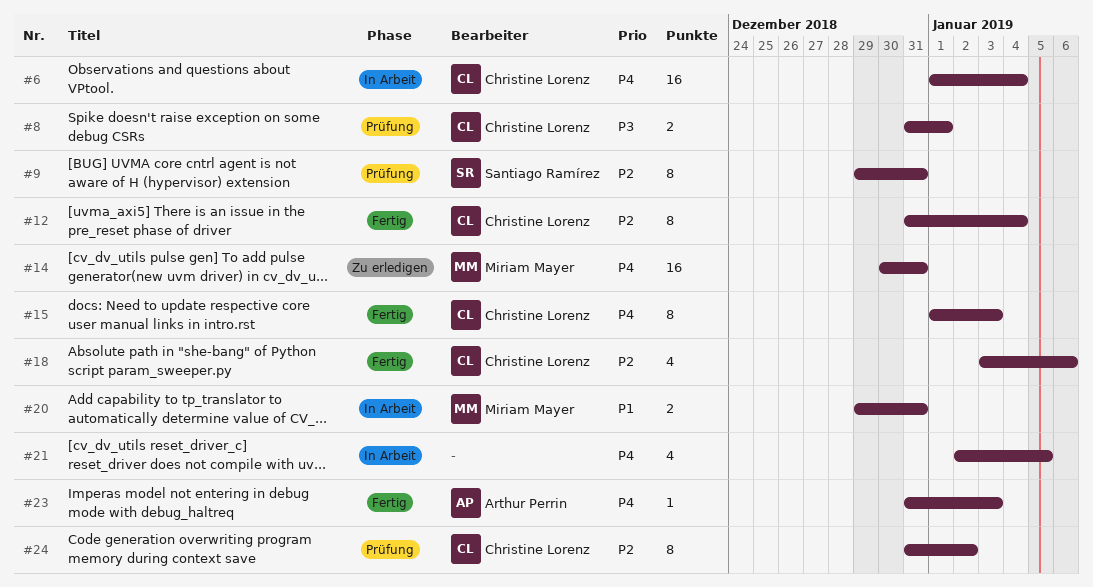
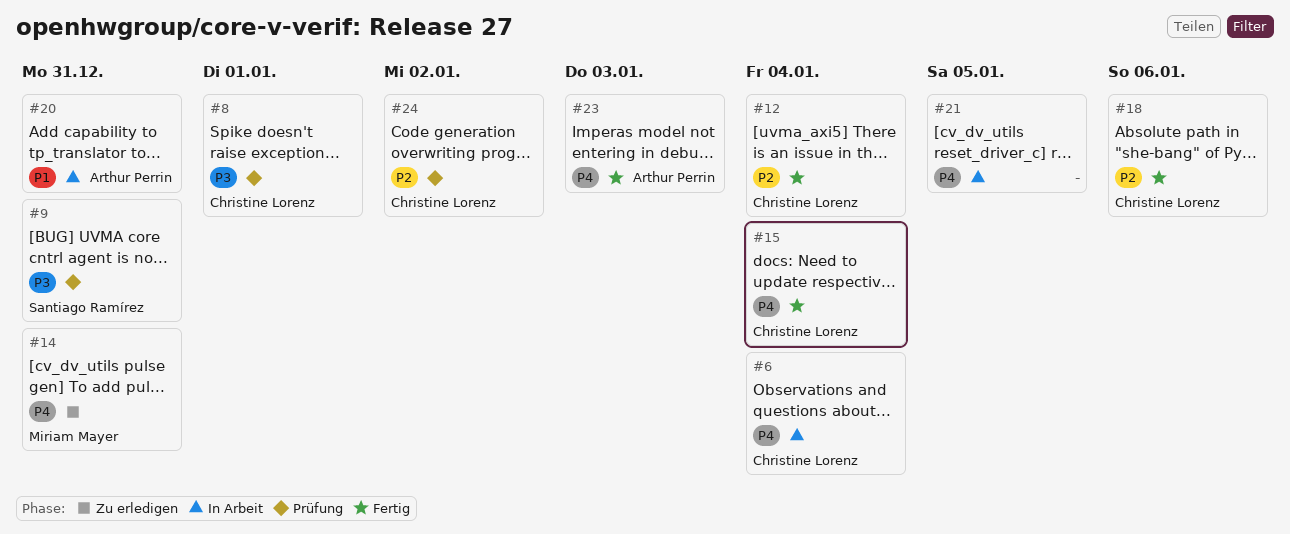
#9, priority: P2 -> P3
#15, due: Jan 3 -> Jan 4
#20, owner: Miriam Mayer -> Arthur Perrin

